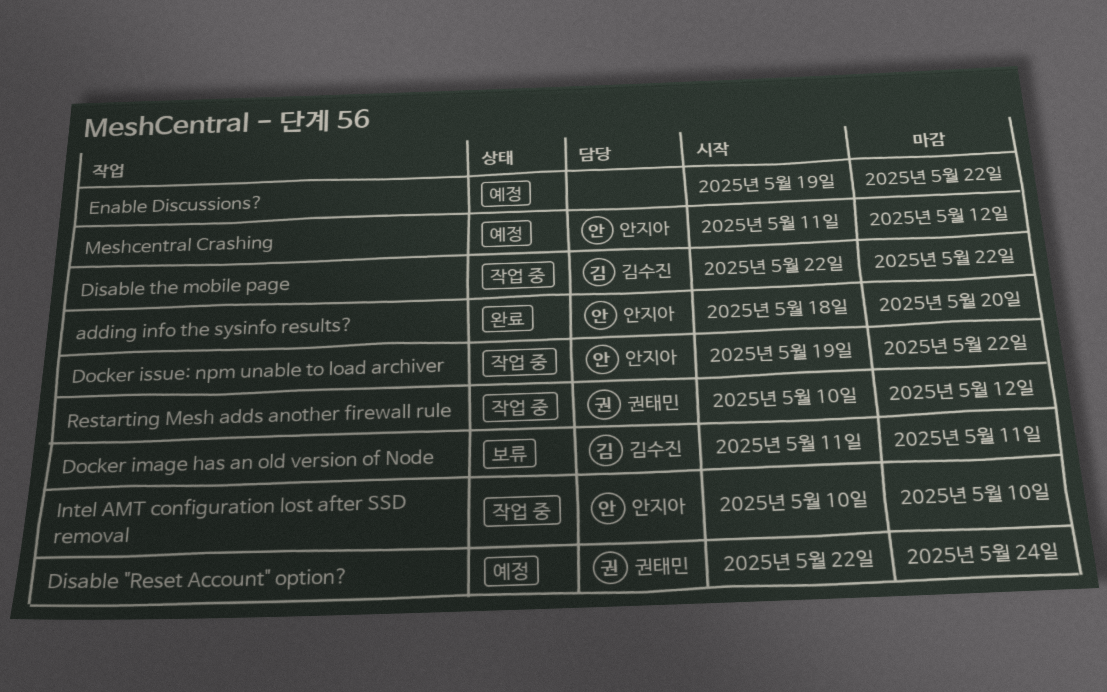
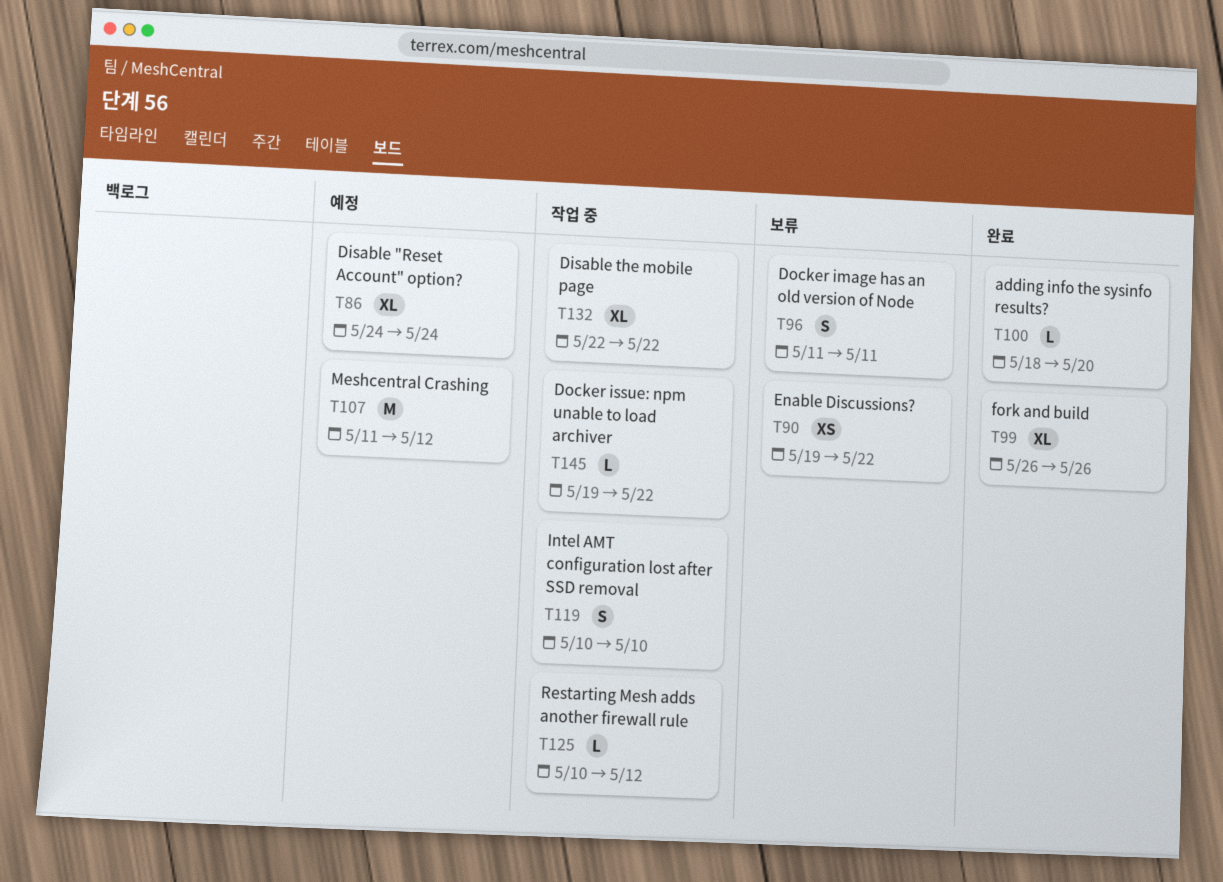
Disable "Reset Account" option?, start: May 22 -> May 24
Enable Discussions?, status: 예정 -> 보류
fork and build: none -> present

